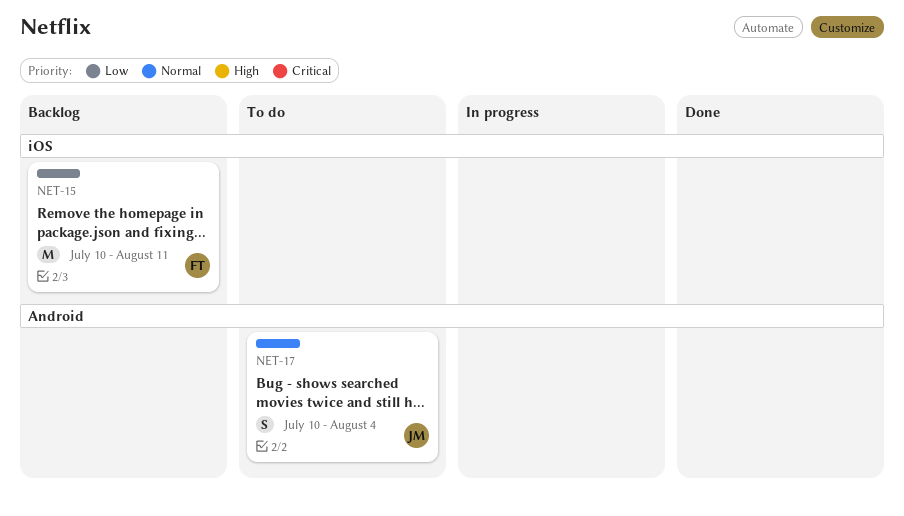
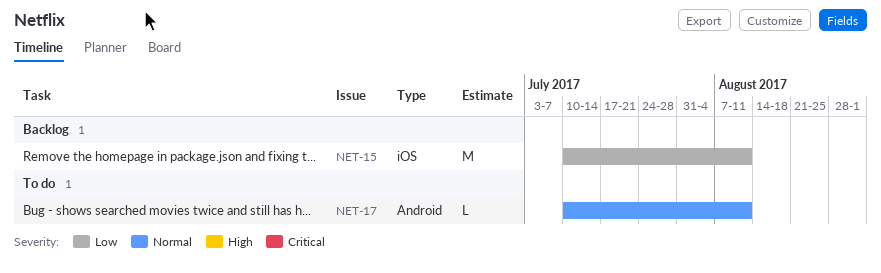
NET-17, estimate: S -> L
NET-17, due: Aug 4 -> Aug 11

